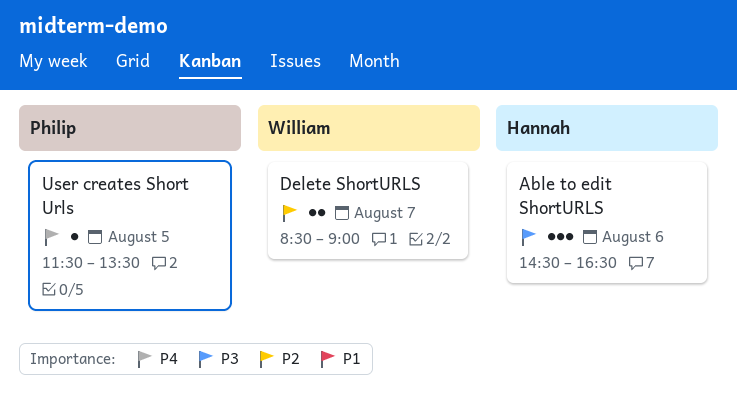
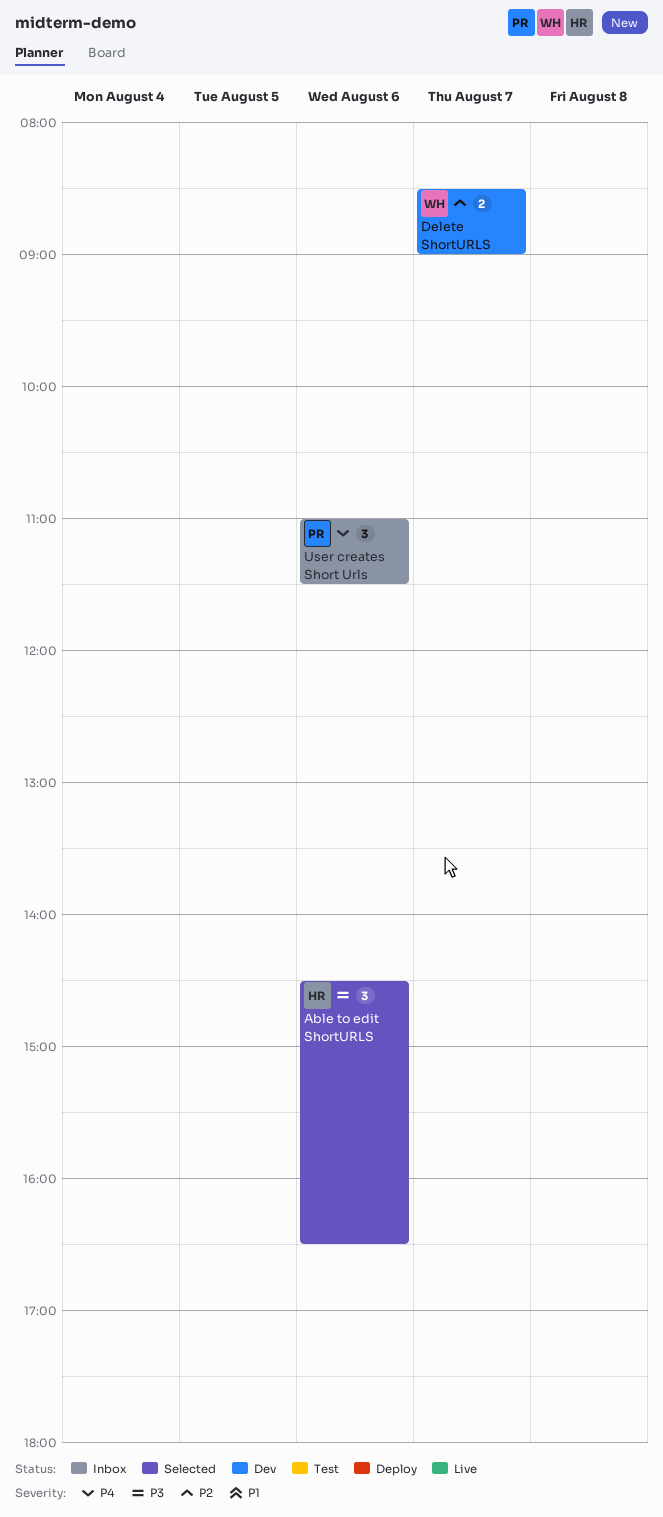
User creates Short Urls, estimate: 1 -> 3
User creates Short Urls, day: Aug 5 -> Aug 6
User creates Short Urls, begins: 11:30 -> 11:00
User creates Short Urls, ends: 13:30 -> 11:30

